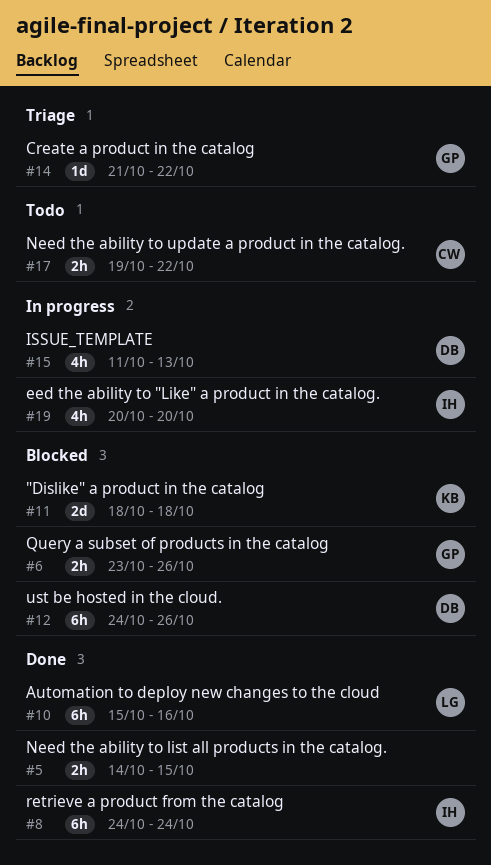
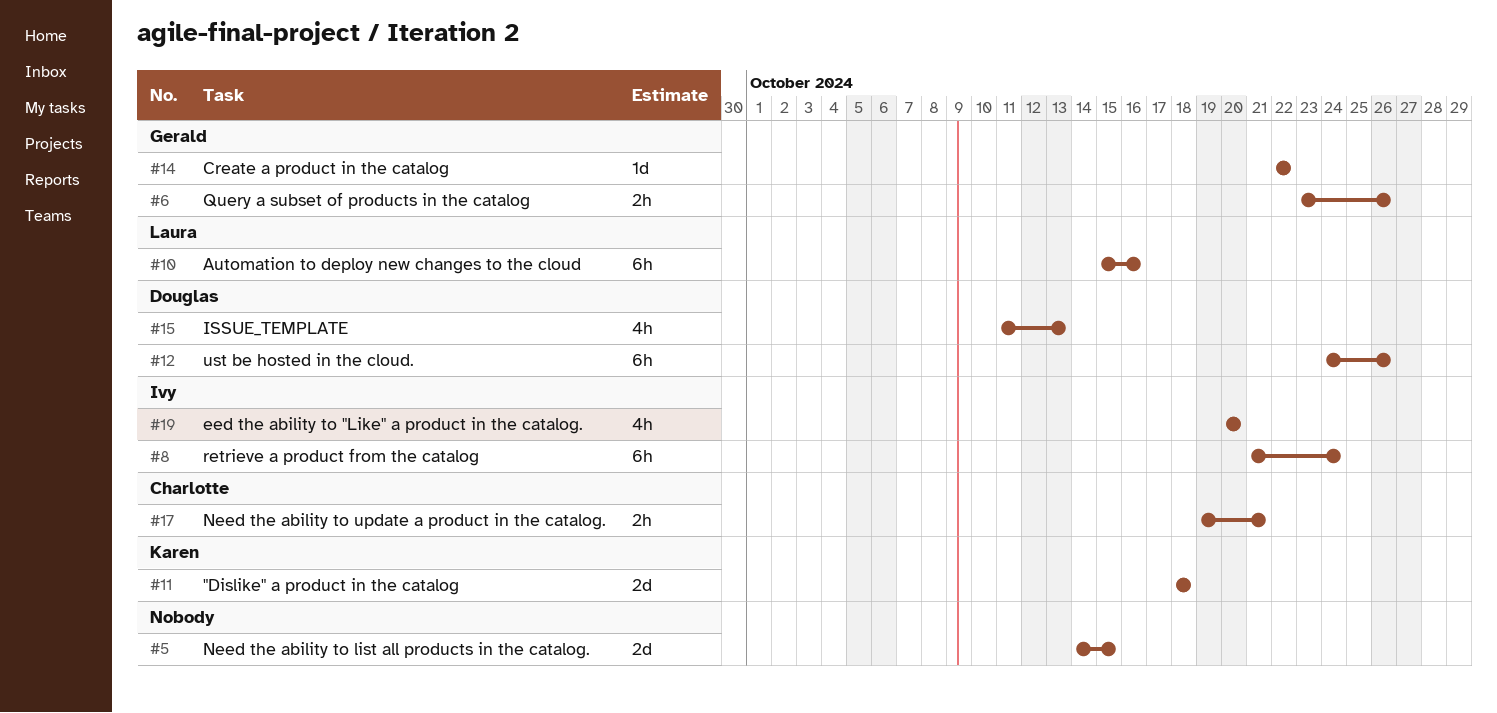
#5, estimate: 2h -> 2d
#8, start: Oct 24 -> Oct 21
#14, start: Oct 21 -> Oct 22
#17, due: Oct 22 -> Oct 21

